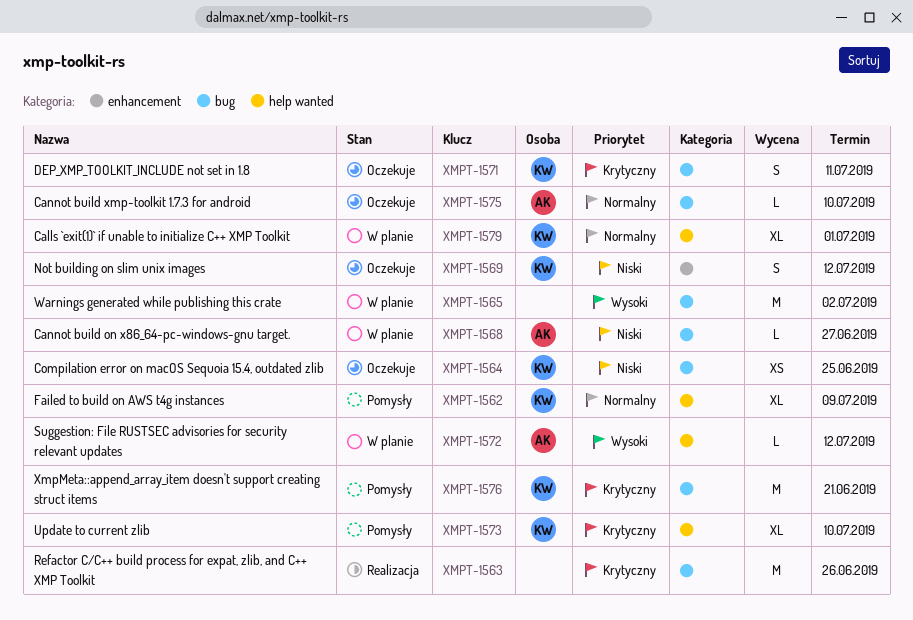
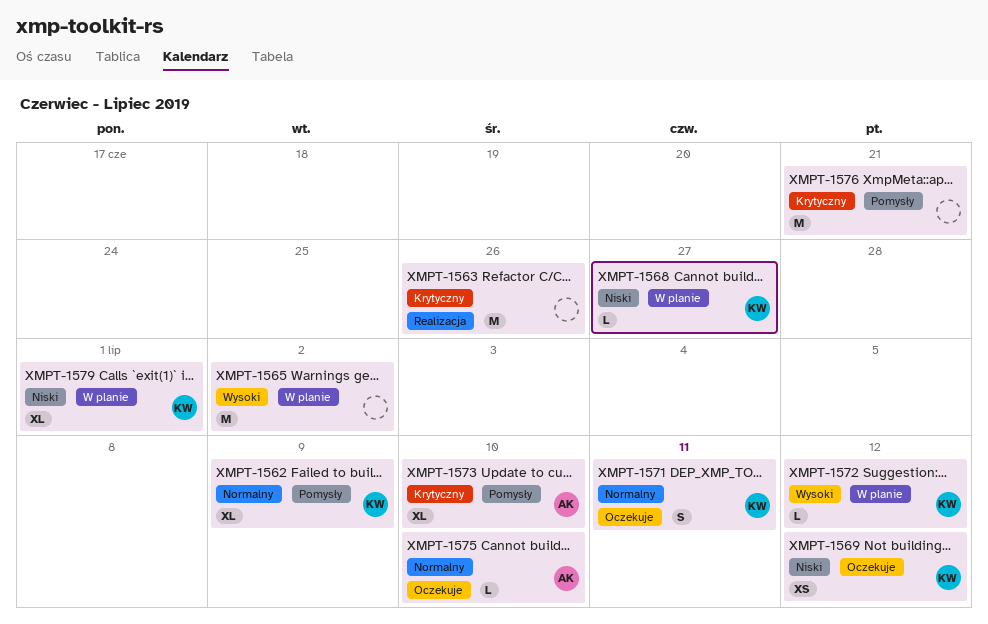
XMPT-1564: present -> none
XMPT-1568, owner: AK -> KW
XMPT-1569, estimate: S -> XS
XMPT-1571, priority: Krytyczny -> Normalny
XMPT-1572, owner: AK -> KW
XMPT-1573, owner: KW -> AK
XMPT-1576, owner: KW -> none
XMPT-1579, priority: Normalny -> Niski

